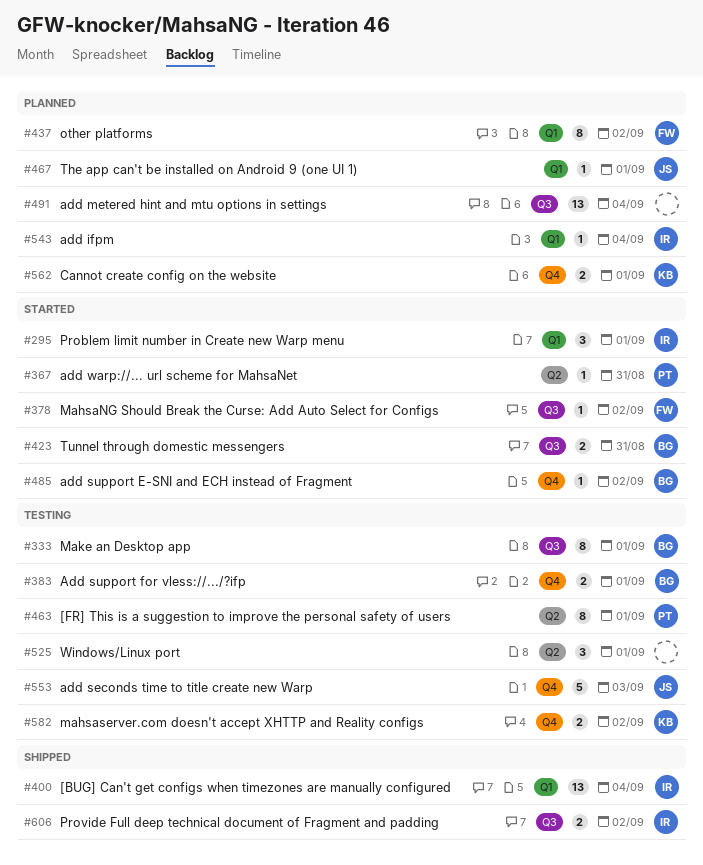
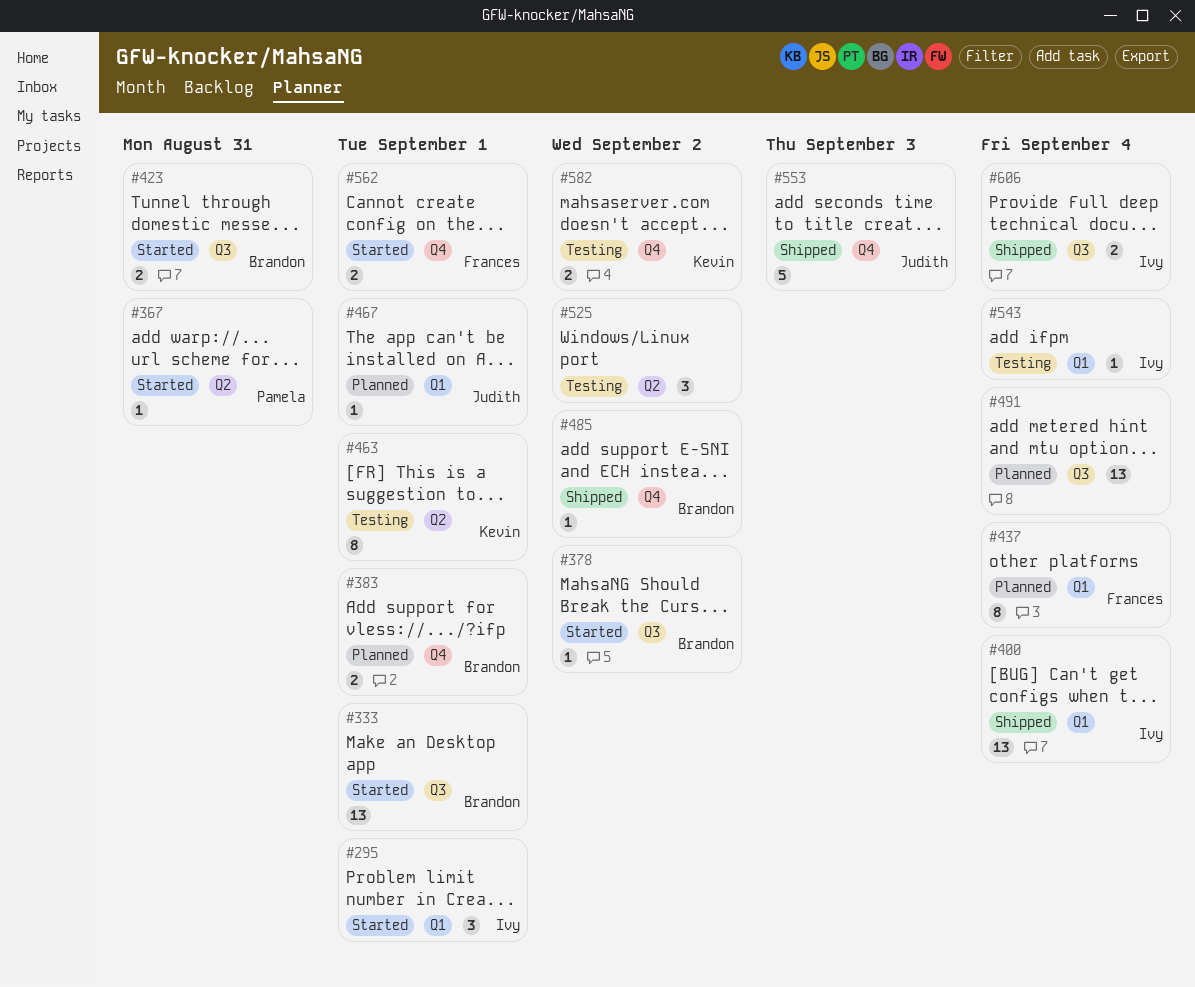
#333, status: Testing -> Started
#333, estimate: 8 -> 13
#378, owner: Frances -> Brandon
#383, status: Testing -> Planned
#437, due: Sep 2 -> Sep 4
#463, owner: Pamela -> Kevin
#485, status: Started -> Shipped
#525, due: Sep 1 -> Sep 2
#543, status: Planned -> Testing
#553, status: Testing -> Shipped
#562, status: Planned -> Started
#562, owner: Kevin -> Frances
#606, due: Sep 2 -> Sep 4

